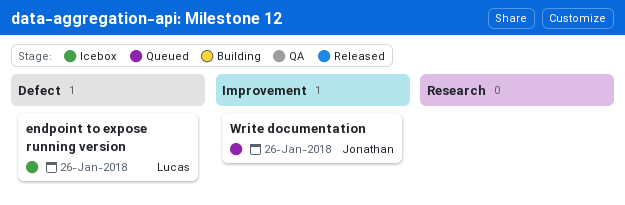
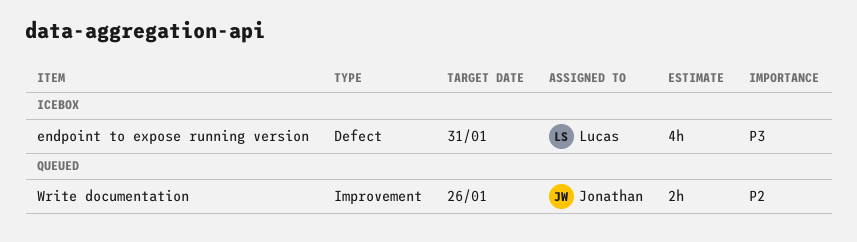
endpoint to expose running version, due: Jan 26 -> Jan 31

